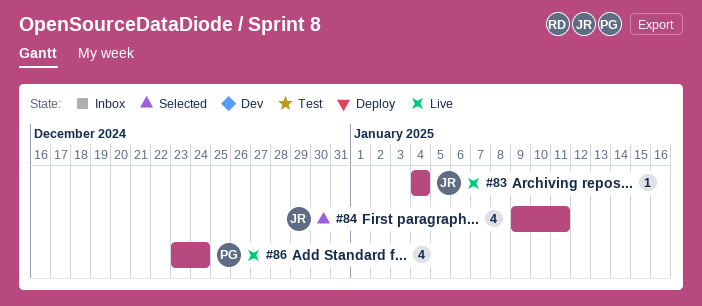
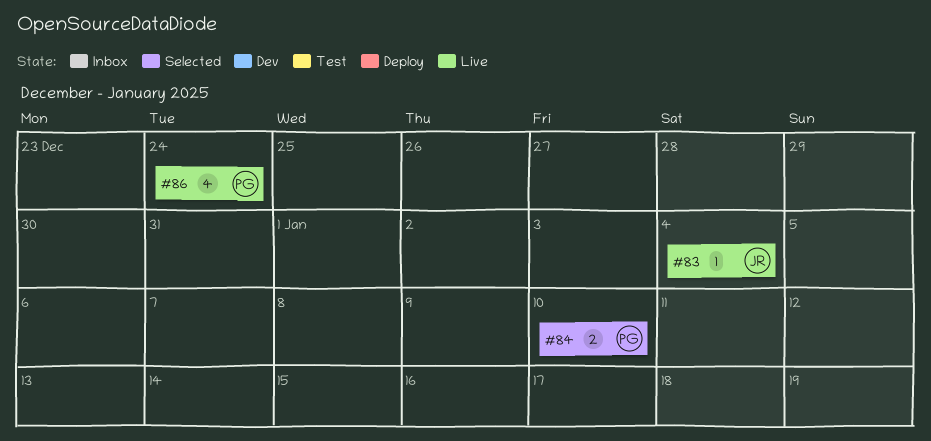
#84, owner: JR -> PG
#84, estimate: 4 -> 2
#84, due: Jan 11 -> Jan 10

